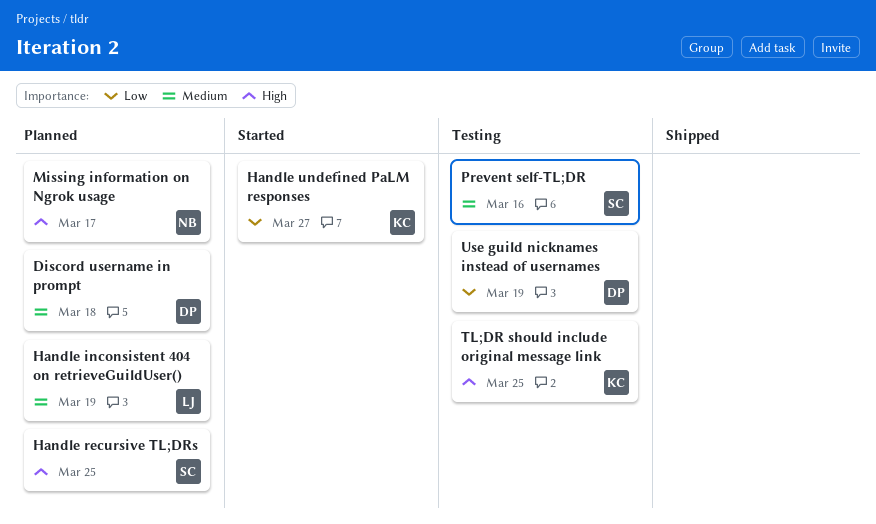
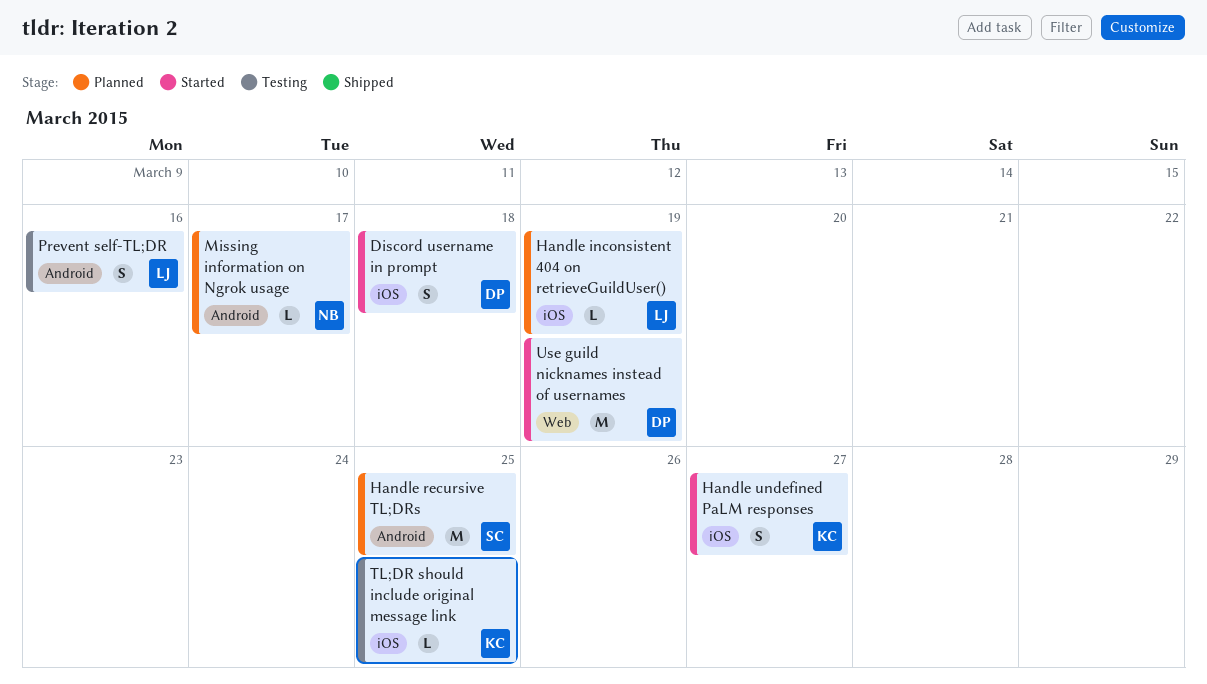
Discord username in prompt, status: Planned -> Started
Prevent self-TL;DR, owner: SC -> LJ
Use guild nicknames instead of usernames, status: Testing -> Started

